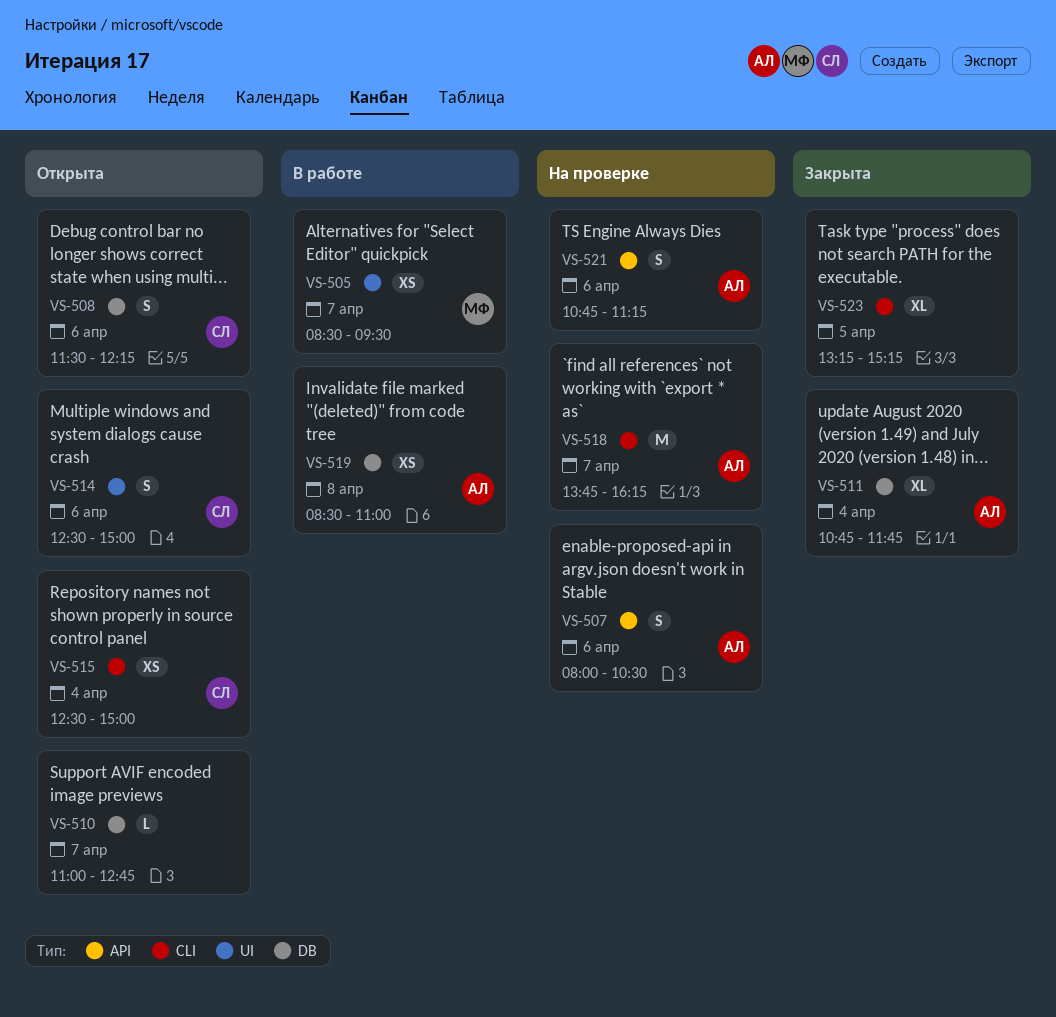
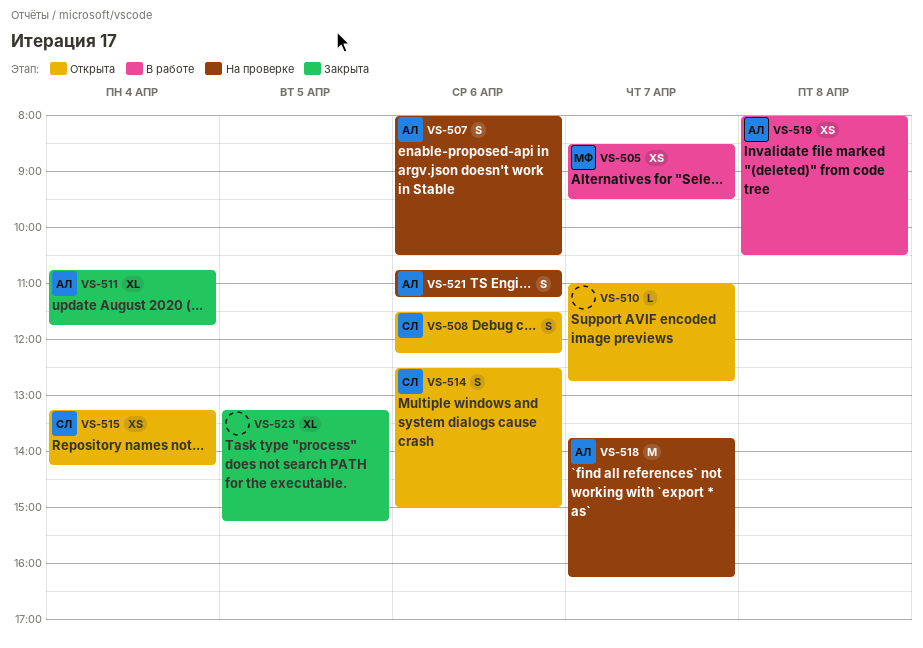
VS-515, begins: 12:30 -> 13:15
VS-515, ends: 15:00 -> 14:15
VS-519, begins: 08:30 -> 08:00
VS-519, ends: 11:00 -> 10:30

